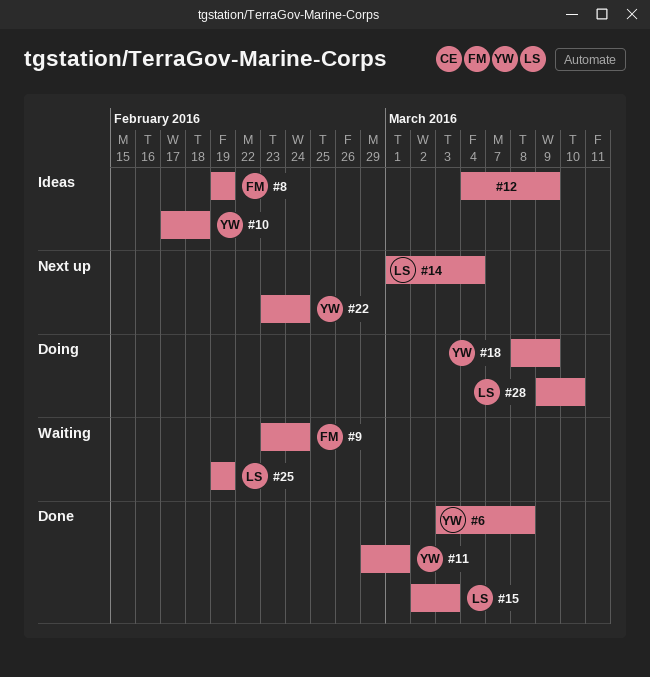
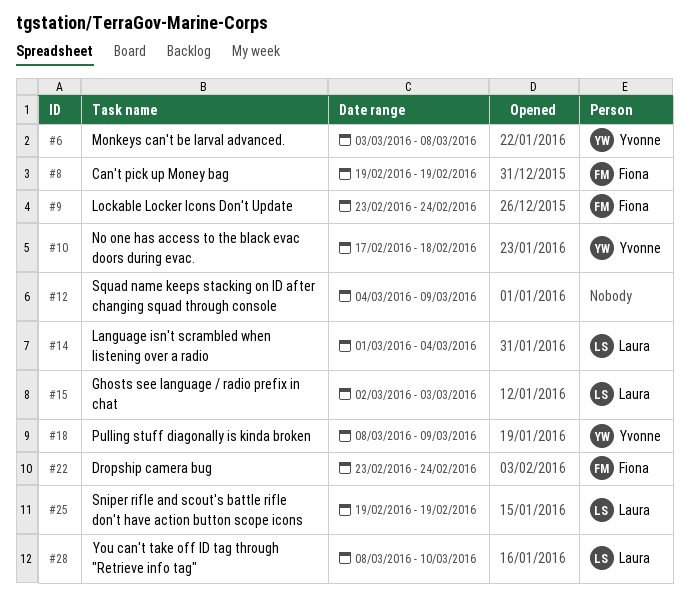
#11: present -> none
#22, owner: Yvonne -> Fiona
#28, start: Mar 9 -> Mar 8

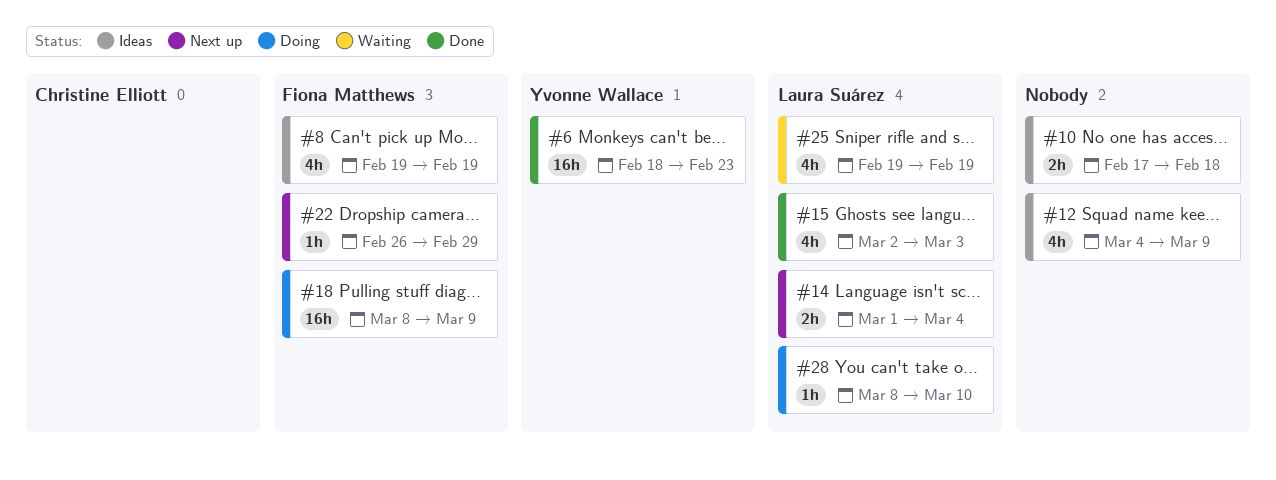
#6, start: Mar 3 -> Feb 18
#6, due: Mar 8 -> Feb 23
#9: present -> none
#10, owner: Yvonne Wallace -> none
#18, owner: Yvonne Wallace -> Fiona Matthews
#22, start: Feb 23 -> Feb 26
#22, due: Feb 24 -> Feb 29

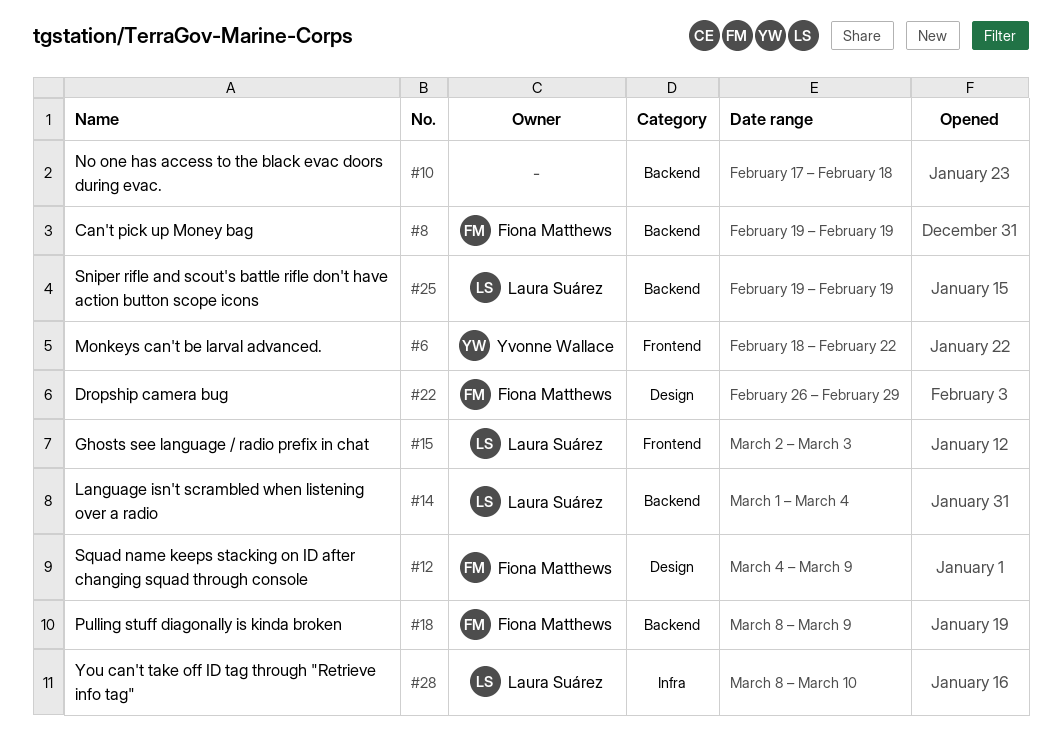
#6, due: Feb 23 -> Feb 22
#12, owner: none -> Fiona Matthews

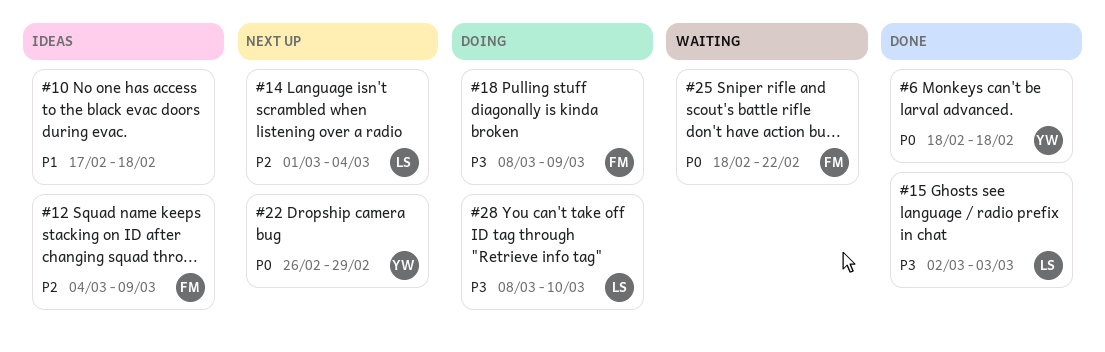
#6, due: Feb 22 -> Feb 18
#8: present -> none
#22, owner: Fiona Matthews -> Yvonne Wallace
#25, owner: Laura Suárez -> Fiona Matthews
#25, start: Feb 19 -> Feb 18
#25, due: Feb 19 -> Feb 22

